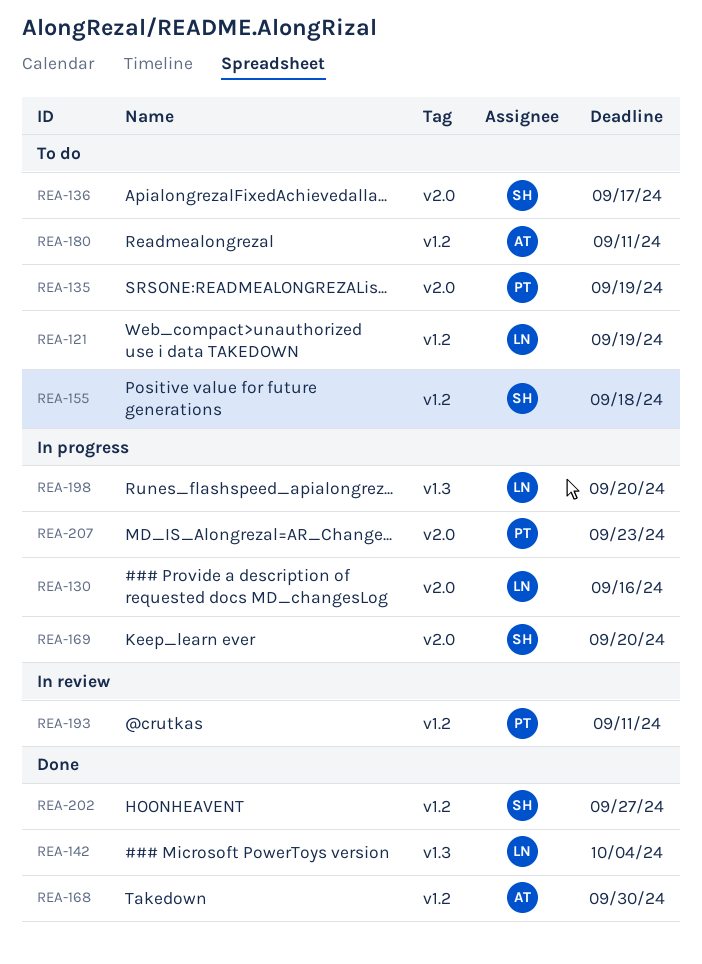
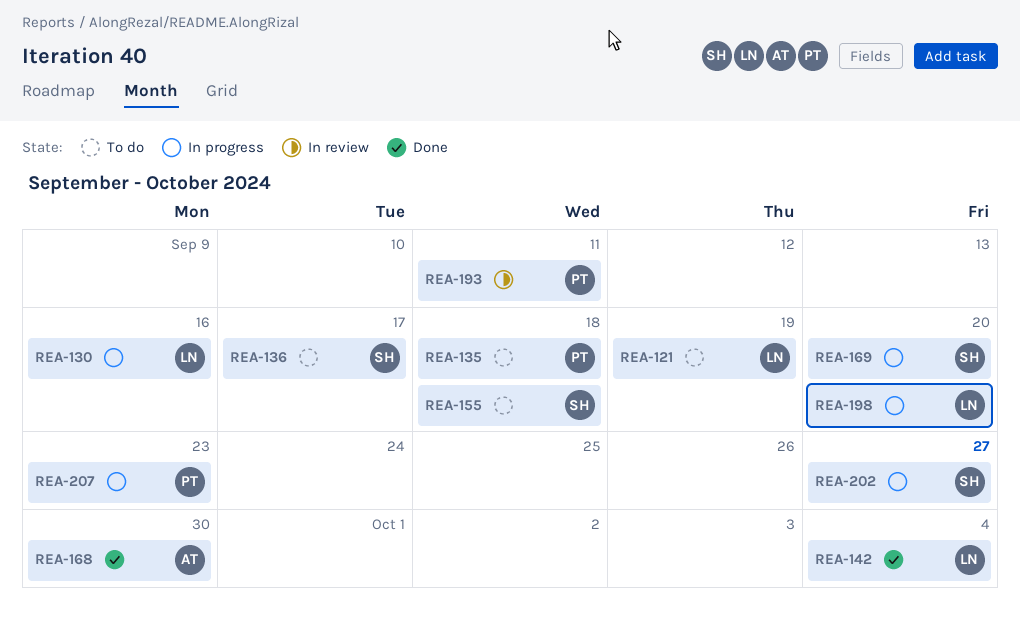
REA-135, due: Sep 19 -> Sep 18
REA-180: present -> none
REA-202, status: Done -> In progress

